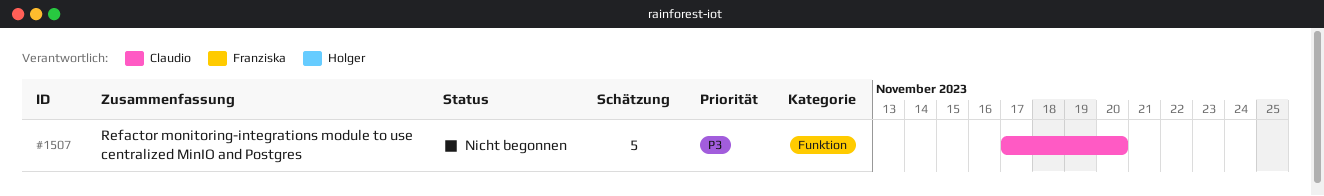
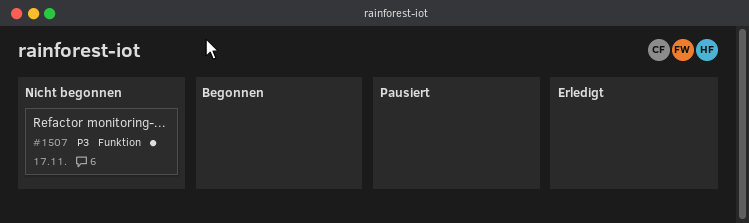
#1507, estimate: 5 -> 1
#1507, due: Nov 20 -> Nov 17

